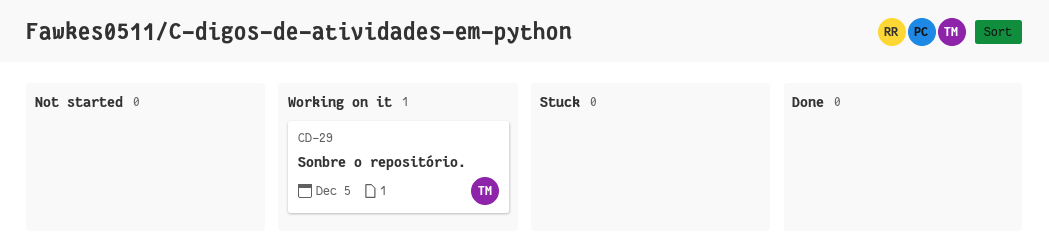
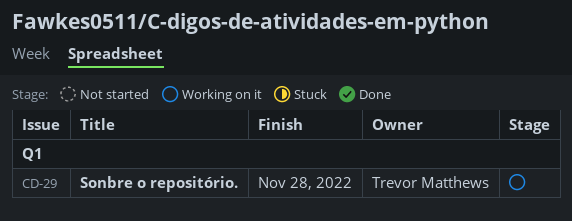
CD-29, due: Dec 5 -> Nov 28

